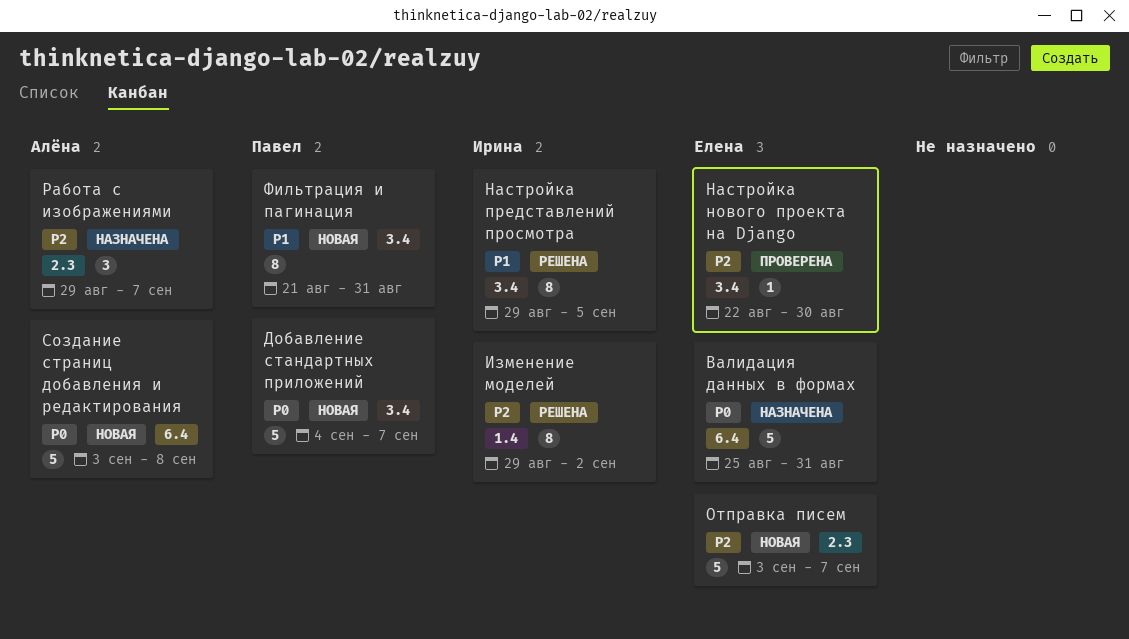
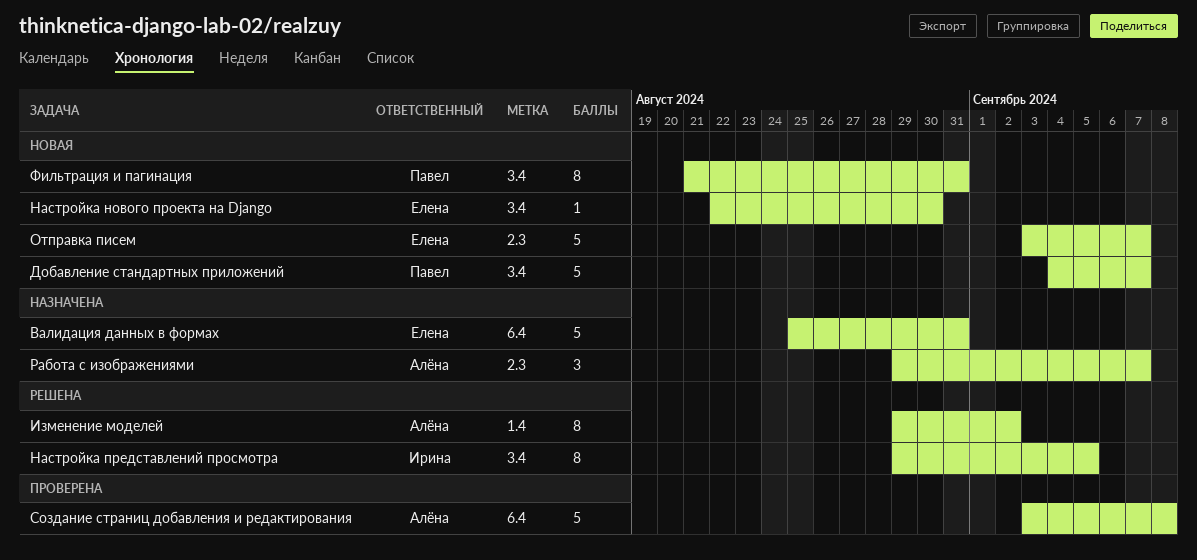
Изменение моделей, owner: Ирина -> Алёна
Настройка нового проекта на Django, status: Проверена -> Новая
Создание страниц добавления и редактирования, status: Новая -> Проверена

